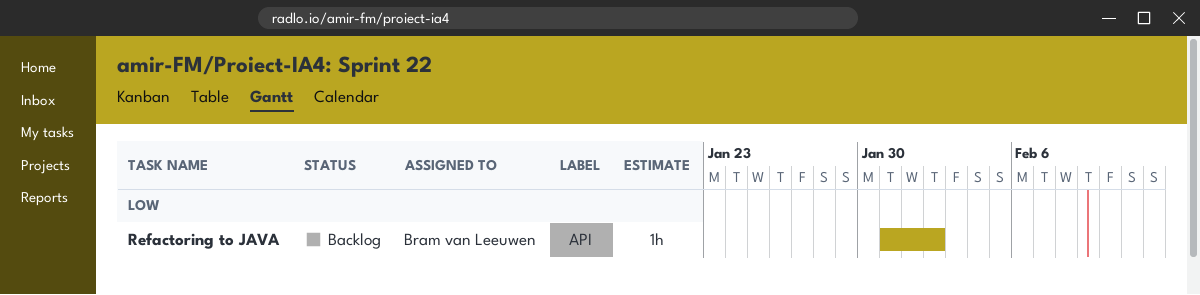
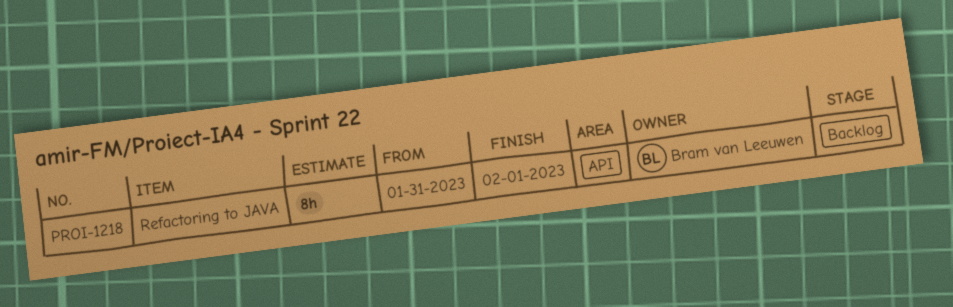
Refactoring to JAVA, estimate: 1h -> 8h
Refactoring to JAVA, due: Feb 2 -> Feb 1

